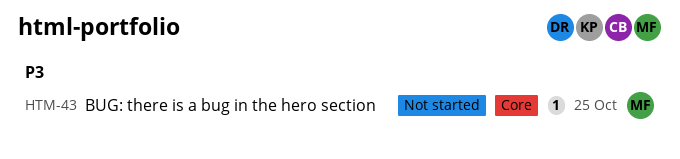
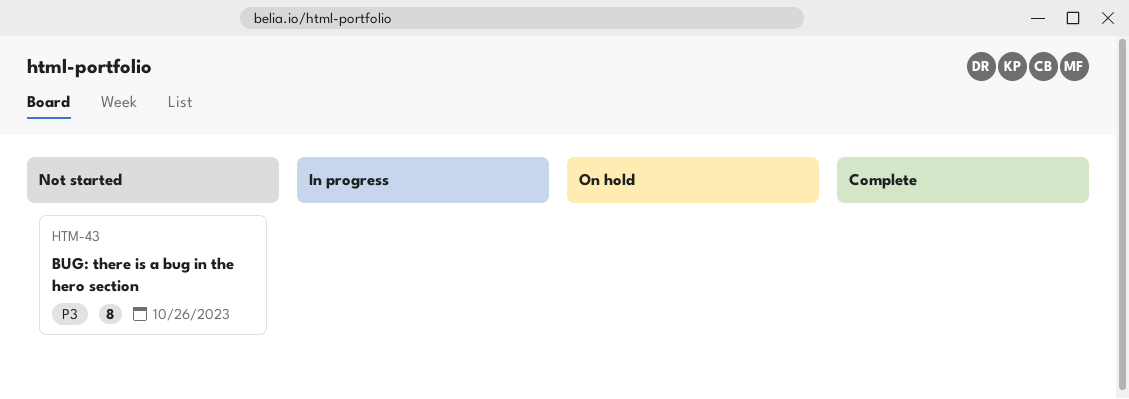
HTM-43, estimate: 1 -> 8
HTM-43, due: Oct 25 -> Oct 26

